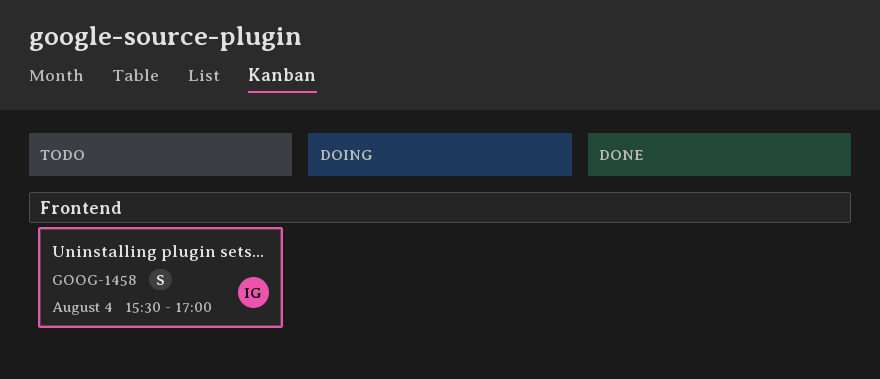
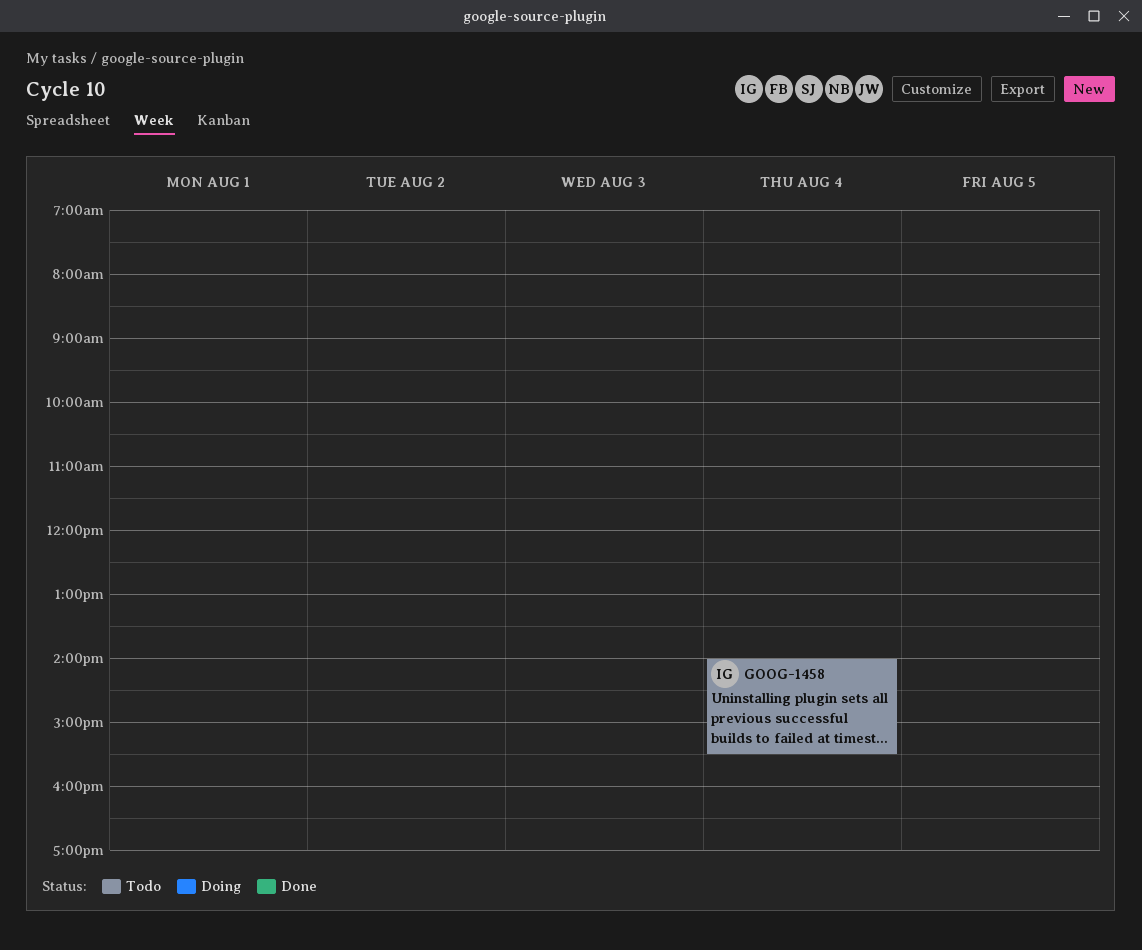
GOOG-1458, begins: 15:30 -> 14:00
GOOG-1458, ends: 17:00 -> 15:30

